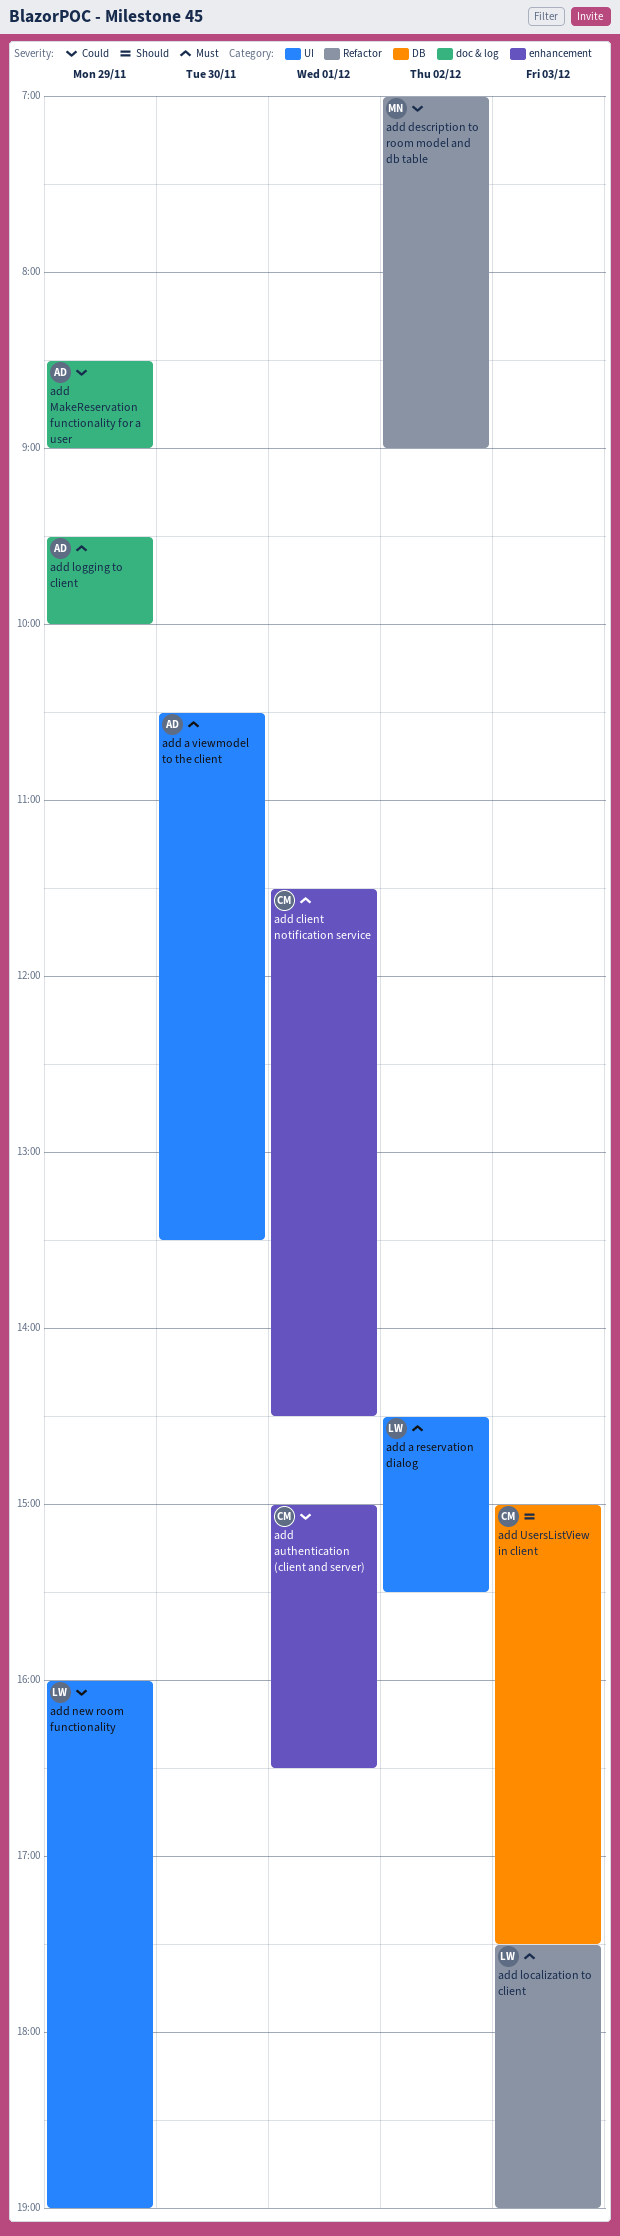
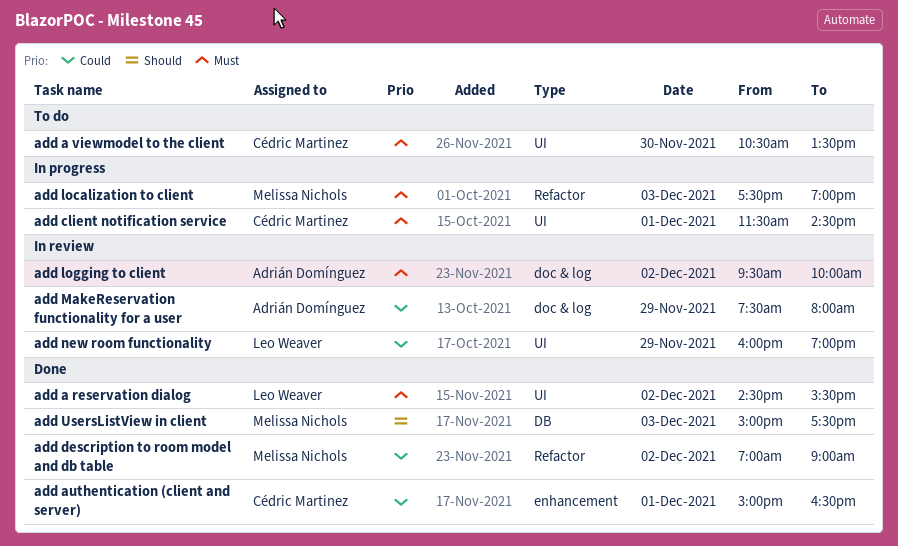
add a viewmodel to the client, owner: Adrián Domínguez -> Cédric Martinez
add client notification service, label: enhancement -> UI
add localization to client, owner: Leo Weaver -> Melissa Nichols
add logging to client, day: Nov 29 -> Dec 2
add MakeReservation functionality for a user, begins: 08:30 -> 07:30
add MakeReservation functionality for a user, ends: 09:00 -> 08:00
add UsersListView in client, owner: Cédric Martinez -> Melissa Nichols

